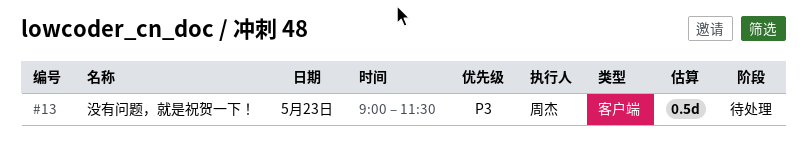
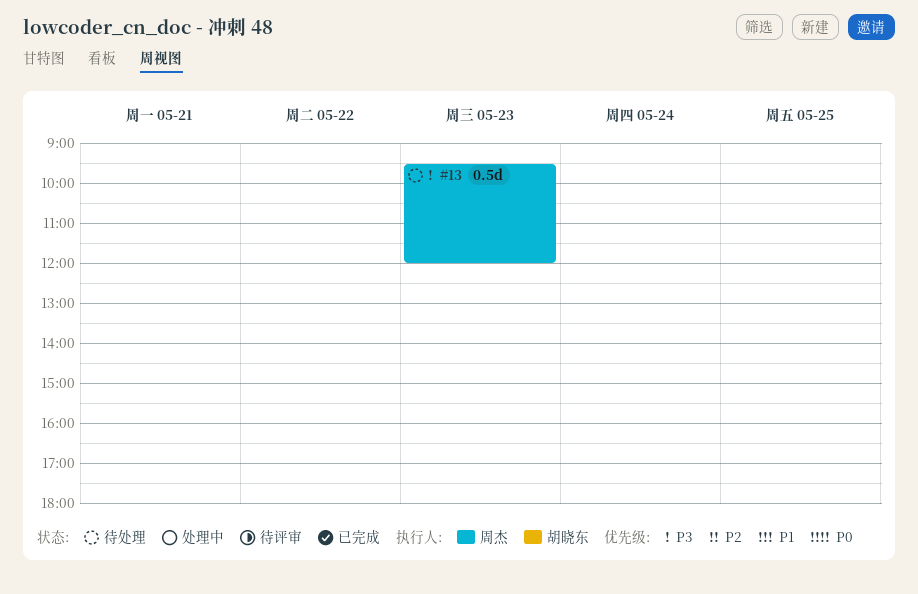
#13, begins: 09:00 -> 09:30
#13, ends: 11:30 -> 12:00

